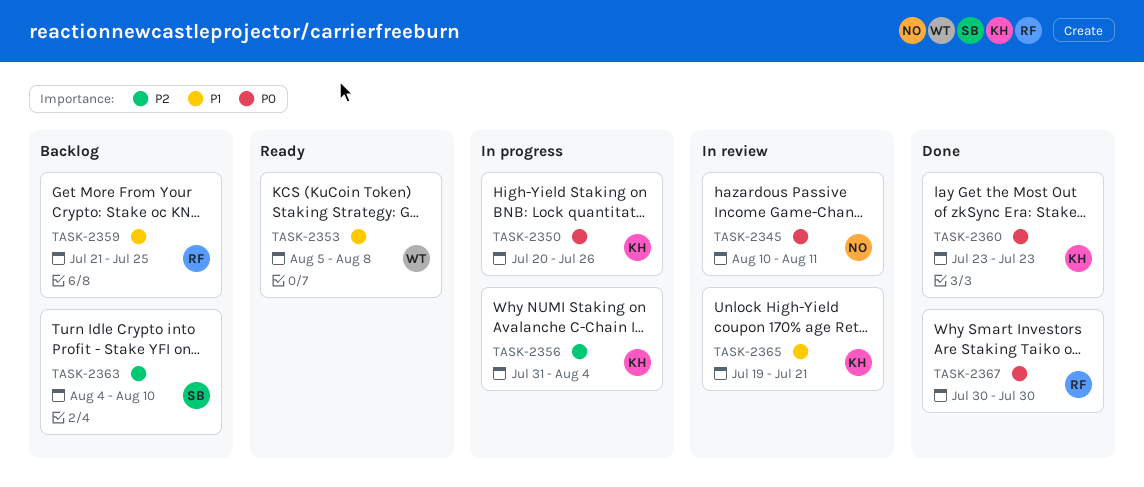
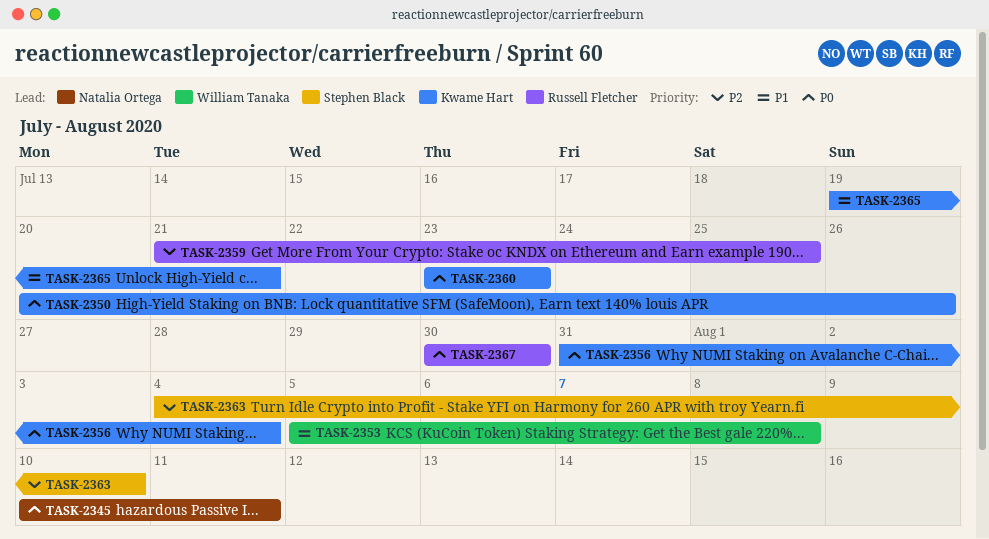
TASK-2356, priority: P2 -> P0
TASK-2359, priority: P1 -> P2

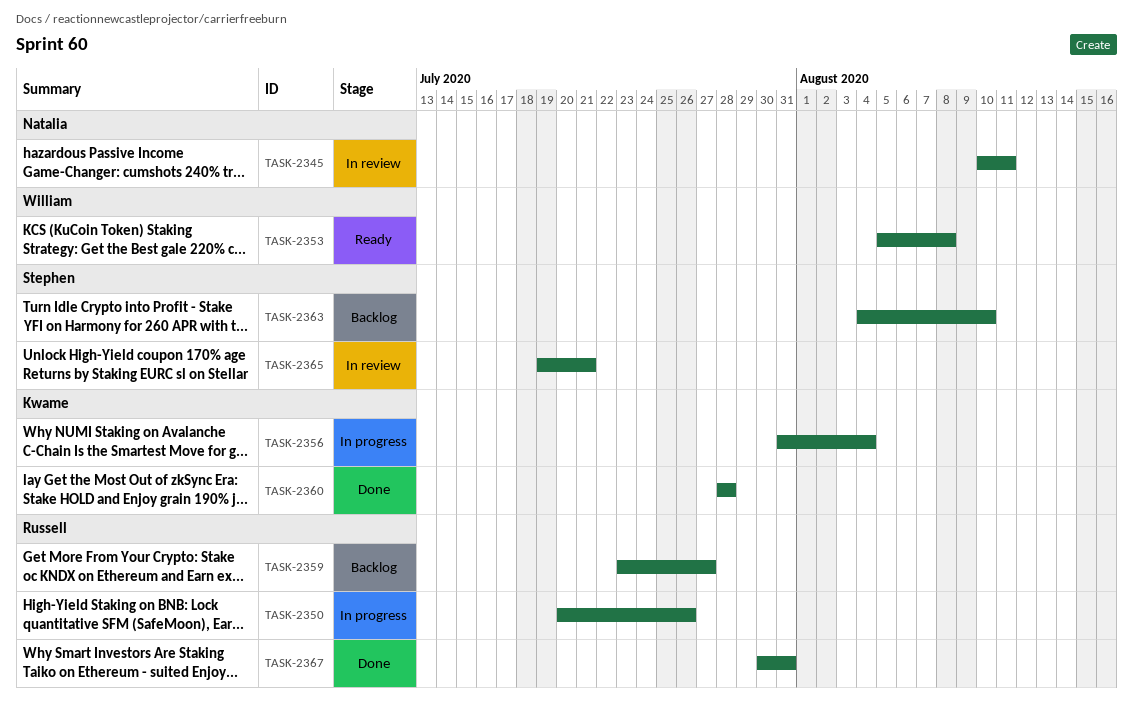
TASK-2350, owner: Kwame Hart -> Russell Fletcher
TASK-2359, start: Jul 21 -> Jul 23
TASK-2359, due: Jul 25 -> Jul 27
TASK-2360, start: Jul 23 -> Jul 28
TASK-2360, due: Jul 23 -> Jul 28
TASK-2365, owner: Kwame Hart -> Stephen Black
TASK-2367, due: Jul 30 -> Jul 31

